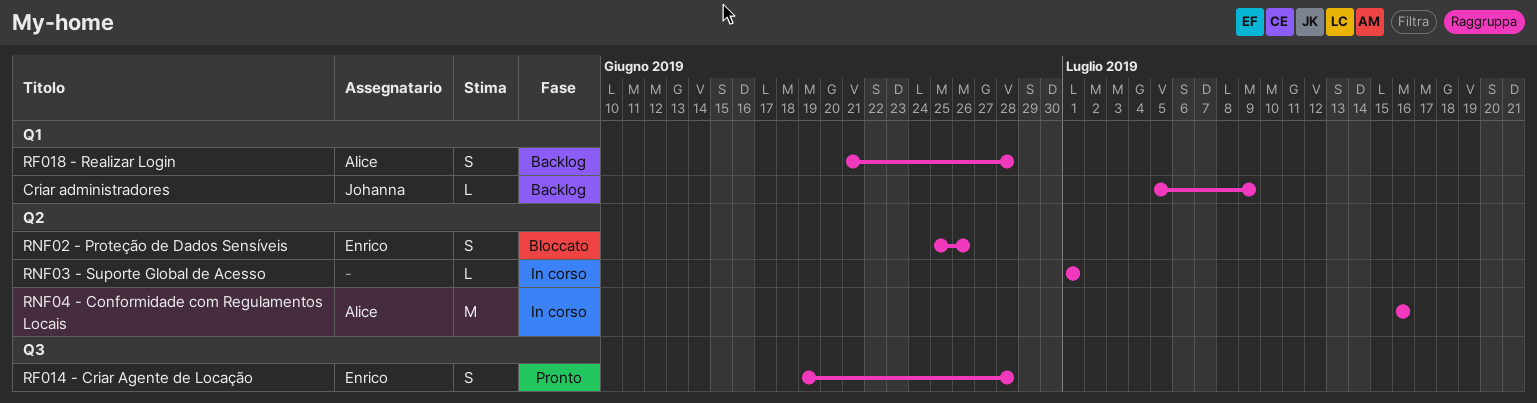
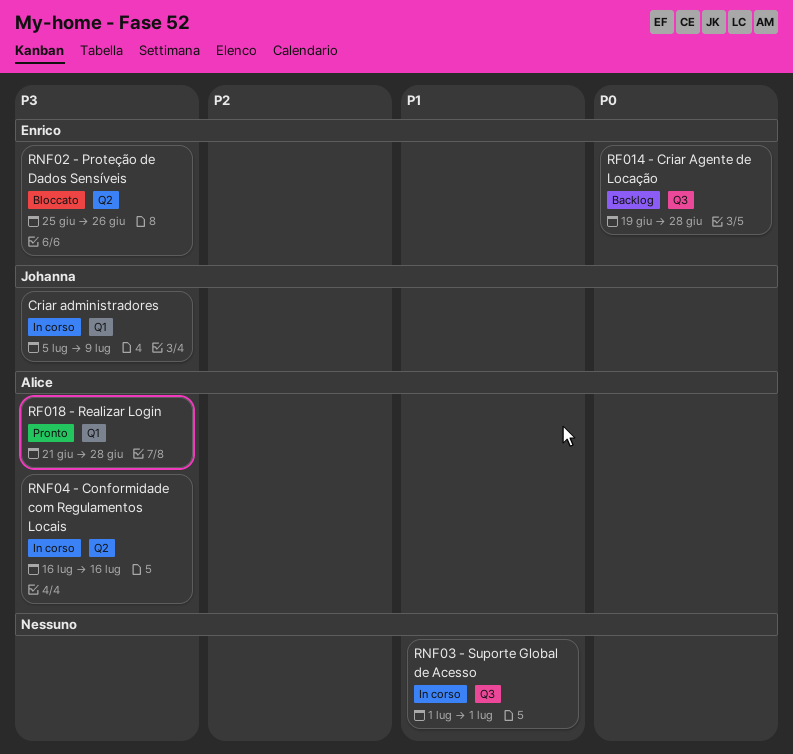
Criar administradores, status: Backlog -> In corso
RF014 - Criar Agente de Locação, status: Pronto -> Backlog
RF018 - Realizar Login, status: Backlog -> Pronto
RNF03 - Suporte Global de Acesso, label: Q2 -> Q3

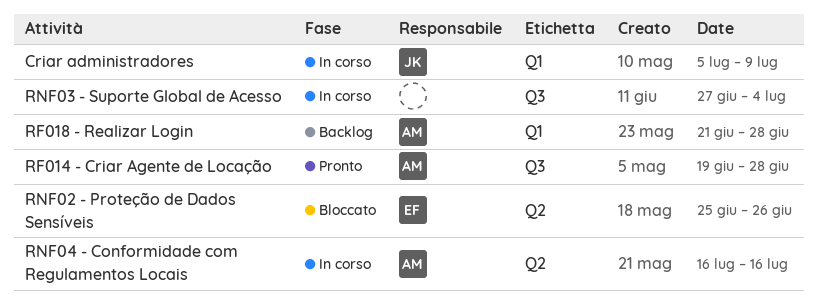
RF014 - Criar Agente de Locação, status: Backlog -> Pronto
RF014 - Criar Agente de Locação, owner: Enrico -> Alice
RF018 - Realizar Login, status: Pronto -> Backlog
RNF03 - Suporte Global de Acesso, start: Jul 1 -> Jun 27
RNF03 - Suporte Global de Acesso, due: Jul 1 -> Jul 4

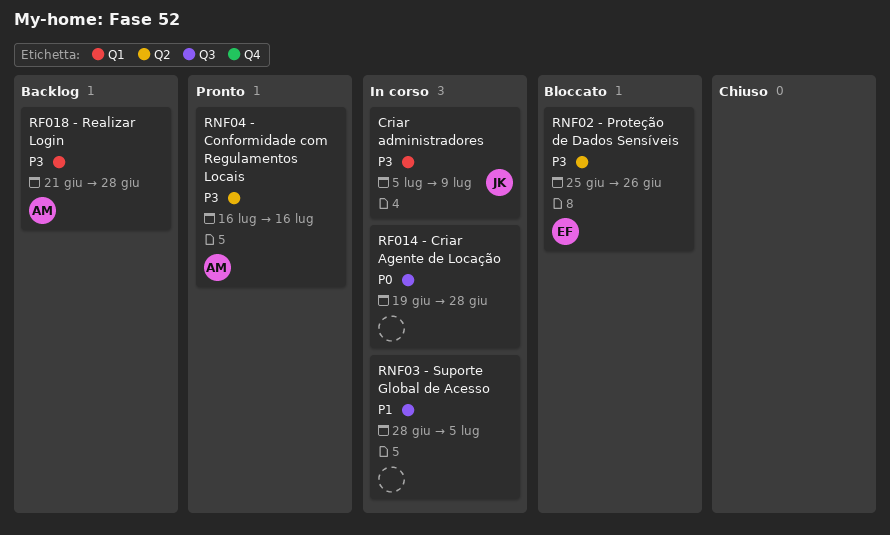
RF014 - Criar Agente de Locação, status: Pronto -> In corso
RF014 - Criar Agente de Locação, owner: AM -> none
RNF03 - Suporte Global de Acesso, start: Jun 27 -> Jun 28
RNF03 - Suporte Global de Acesso, due: Jul 4 -> Jul 5
RNF04 - Conformidade com Regulamentos Locais, status: In corso -> Pronto

